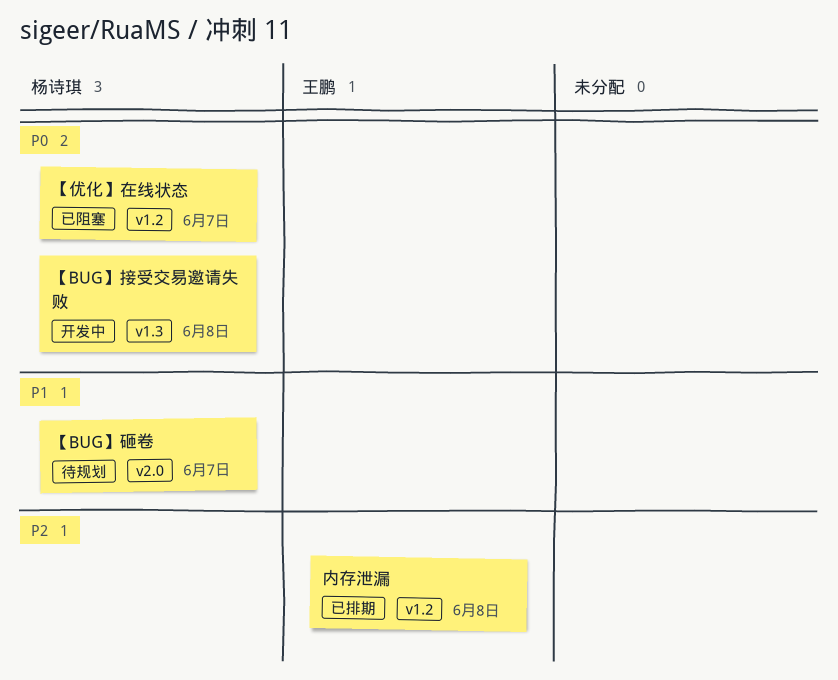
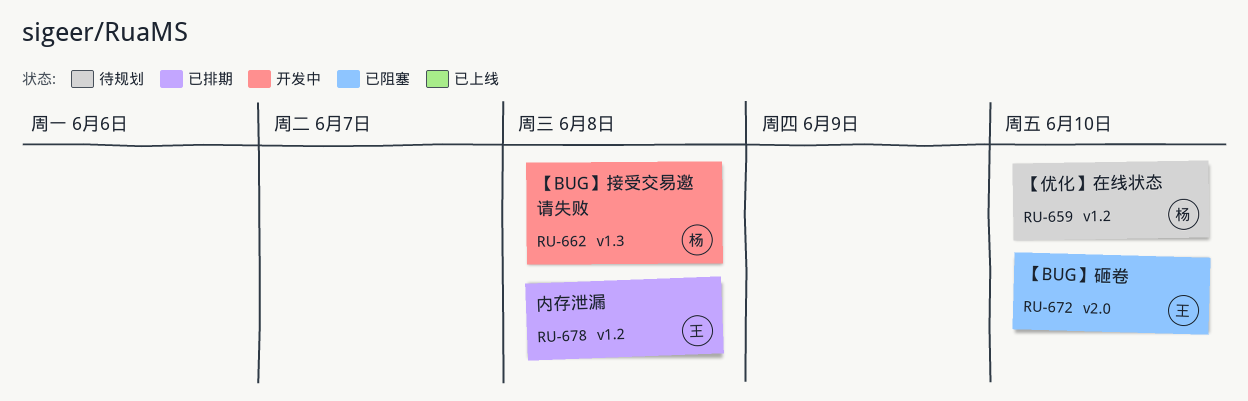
【BUG】砸卷, status: 待规划 -> 已阻塞
【BUG】砸卷, owner: 杨诗琪 -> 王鹏
【BUG】砸卷, due: Jun 7 -> Jun 10
【优化】在线状态, status: 已阻塞 -> 待规划
【优化】在线状态, due: Jun 7 -> Jun 10

